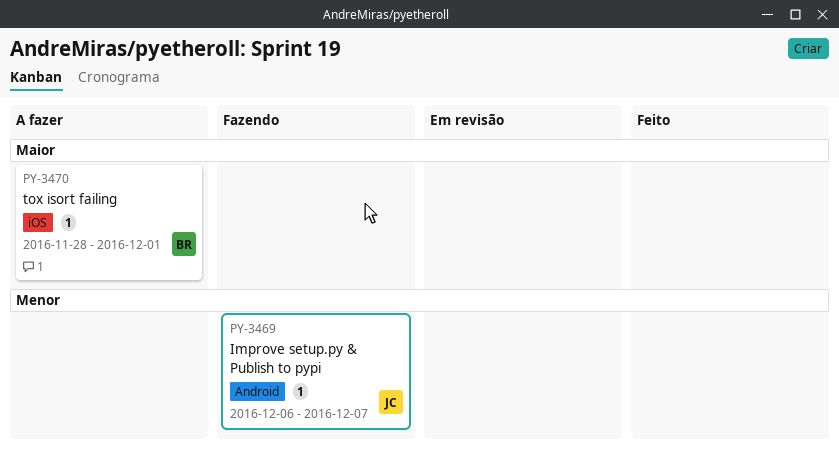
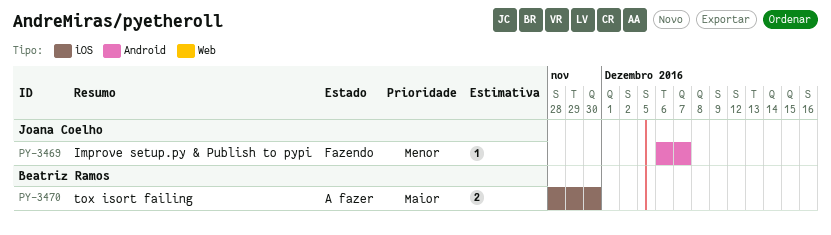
PY-3470, estimate: 1 -> 2
PY-3470, due: Dec 1 -> Nov 30

